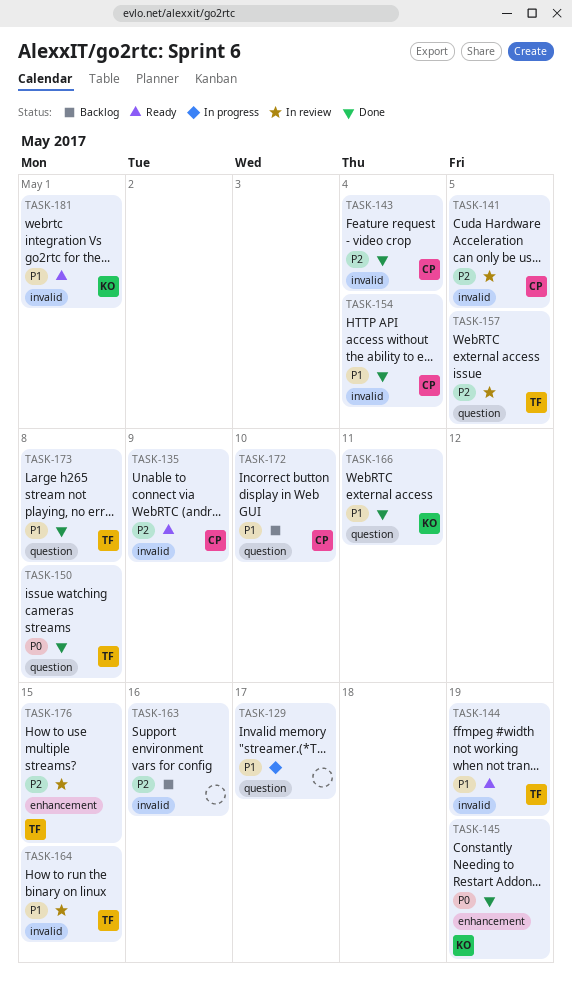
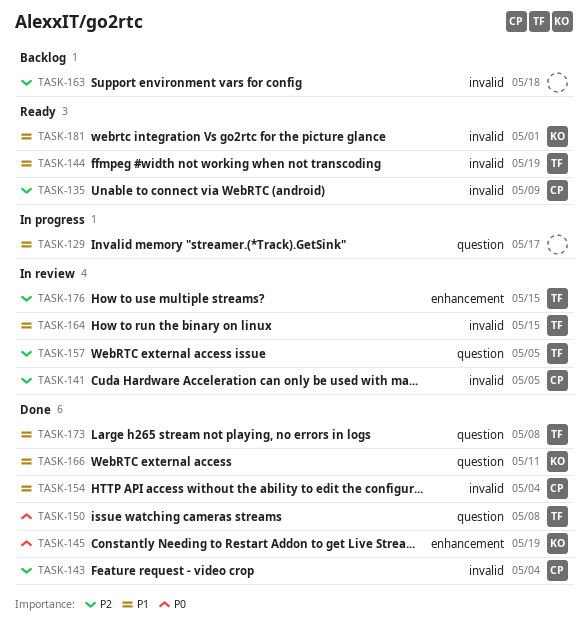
TASK-163, due: May 16 -> May 18
TASK-172: present -> none

